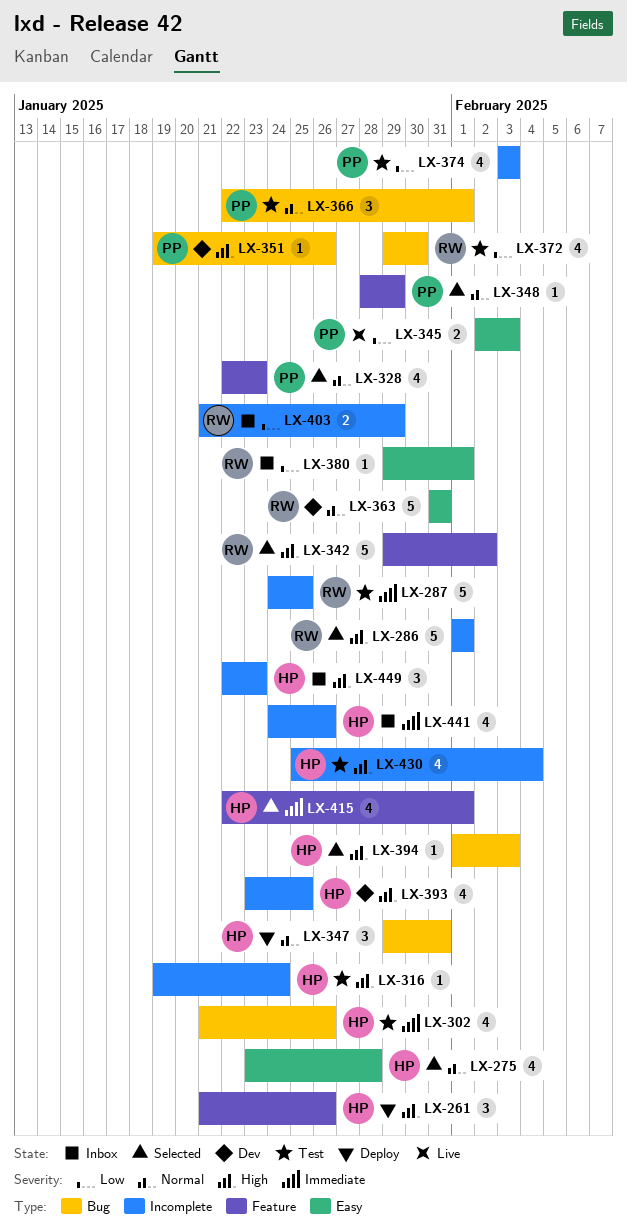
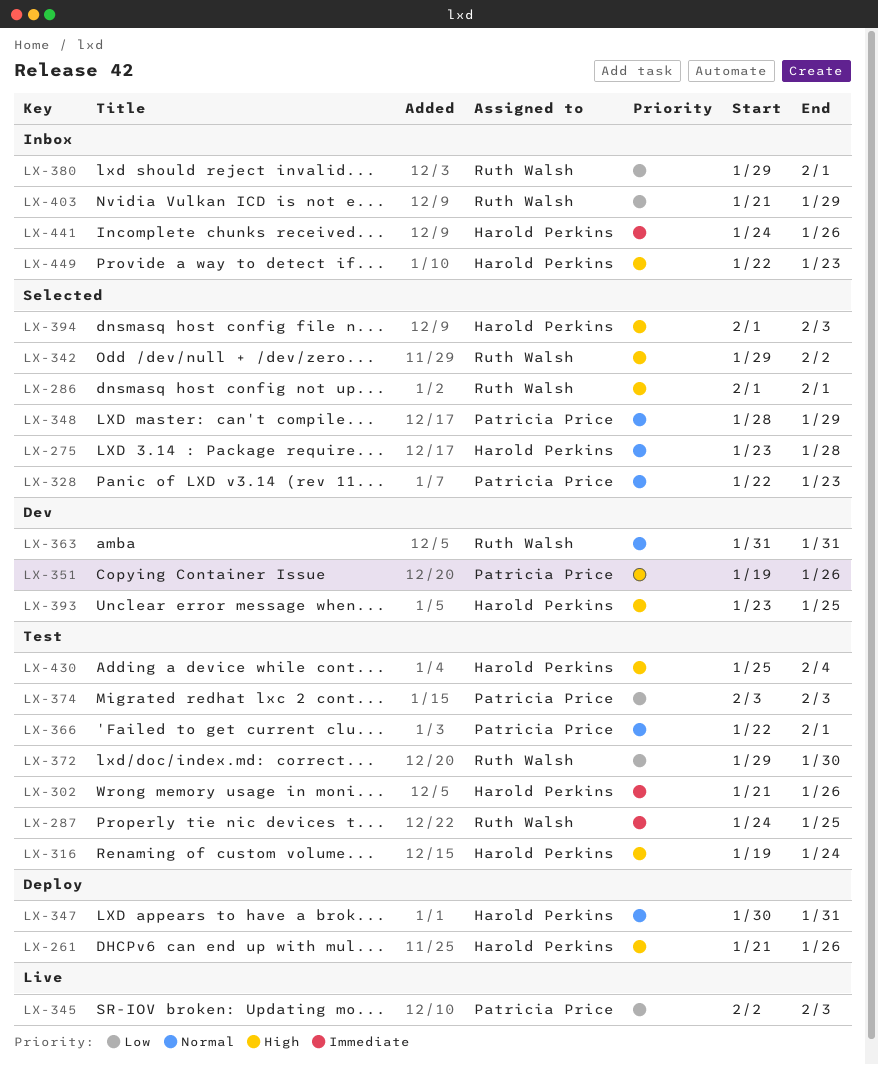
LX-347, start: Jan 29 -> Jan 30
LX-415: present -> none

